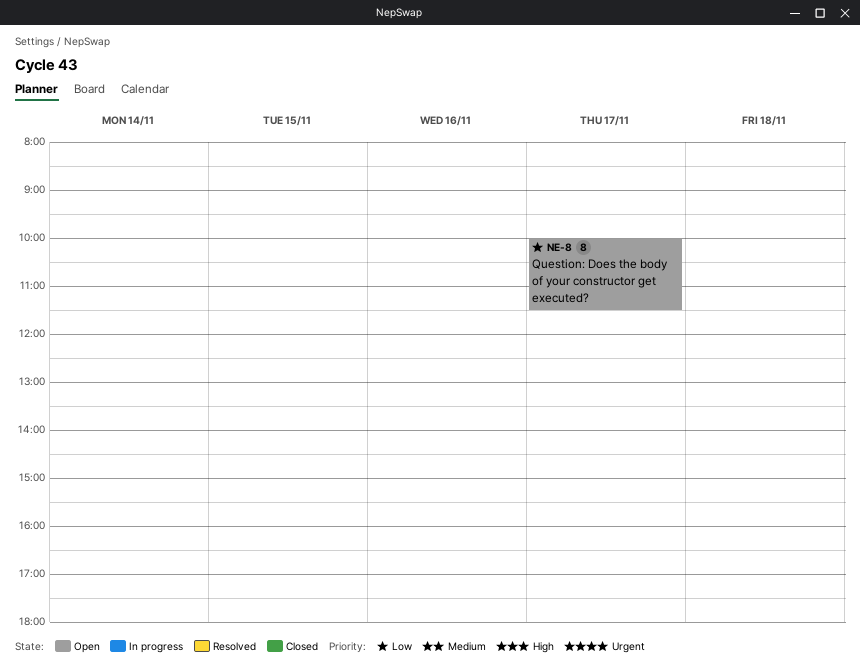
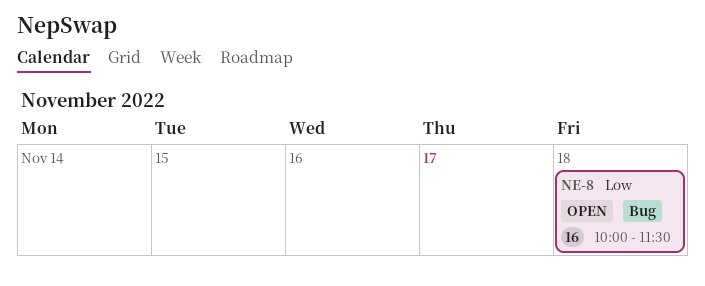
NE-8, estimate: 8 -> 16
NE-8, day: Nov 17 -> Nov 18

